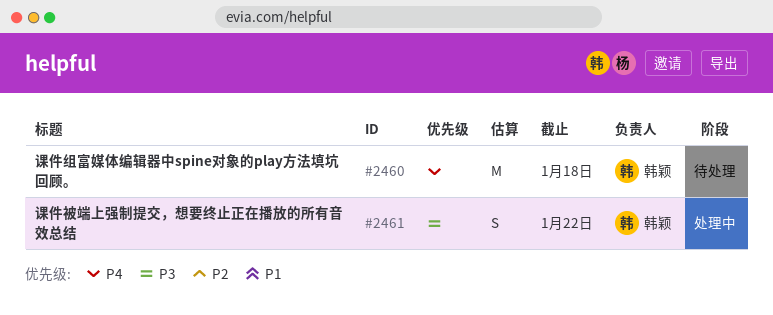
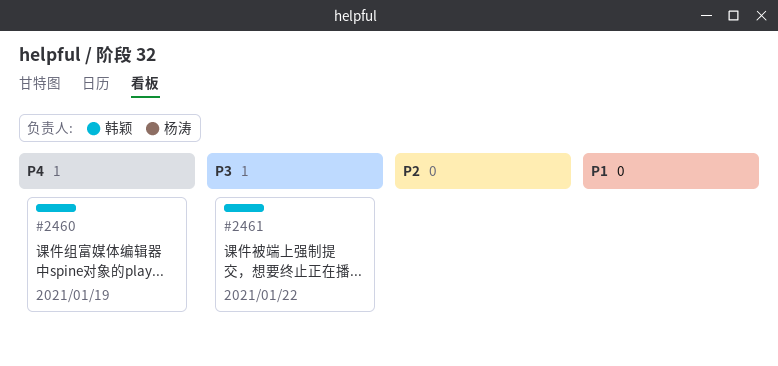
#2460, due: Jan 18 -> Jan 19

